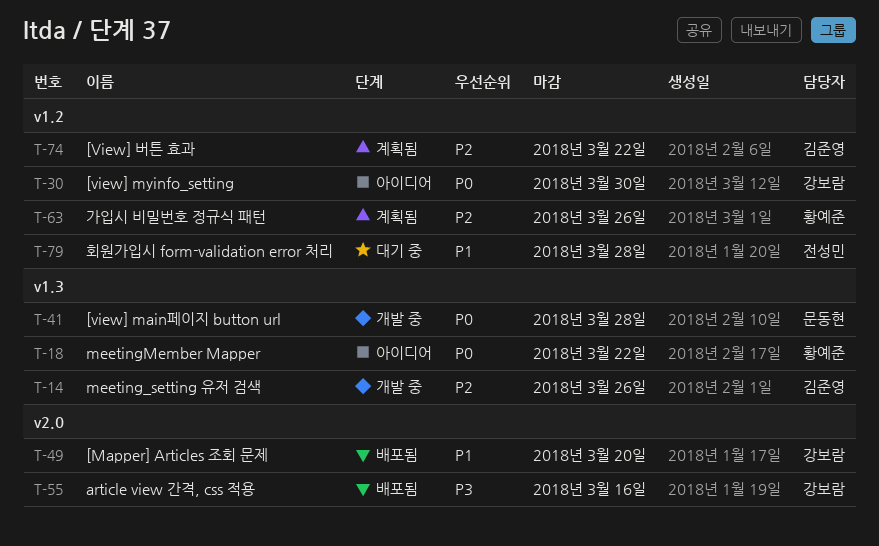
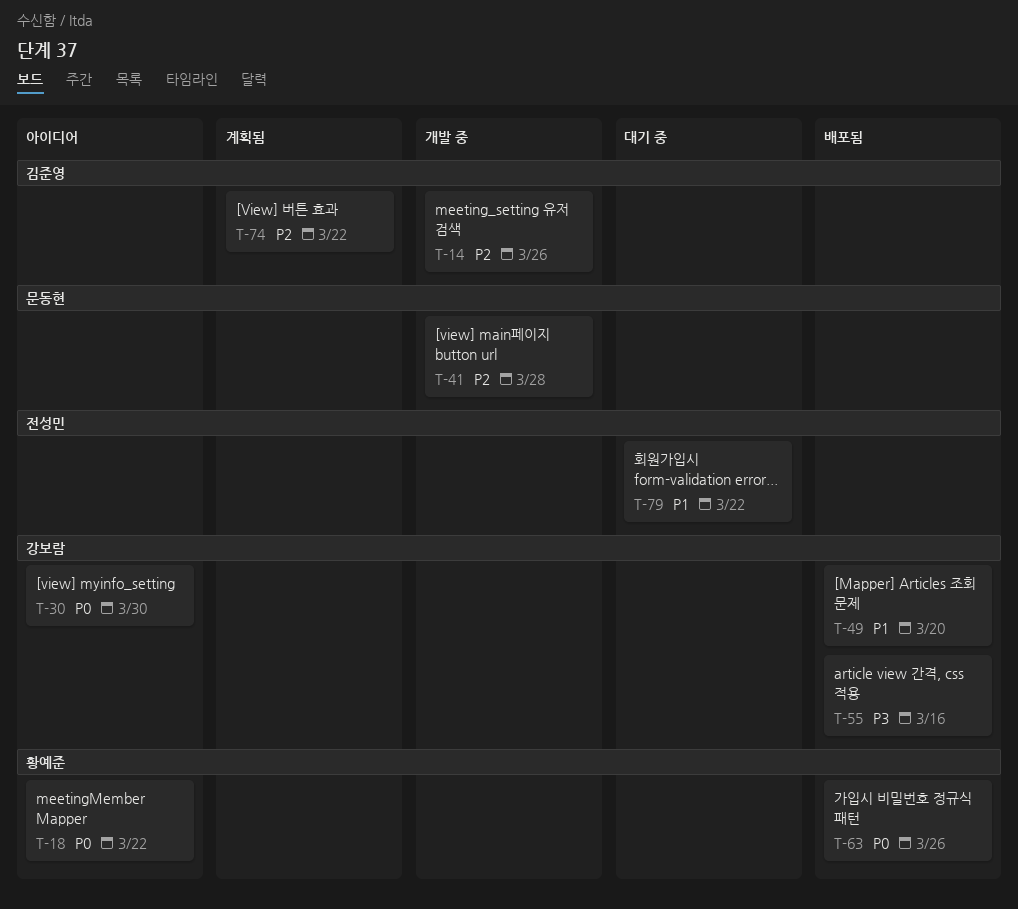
T-41, priority: P0 -> P2
T-63, status: 계획됨 -> 배포됨
T-63, priority: P2 -> P0
T-79, due: Mar 28 -> Mar 22

